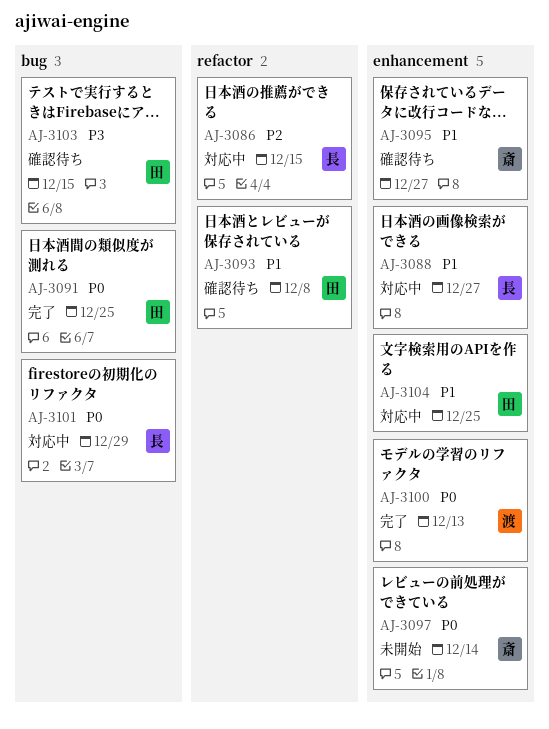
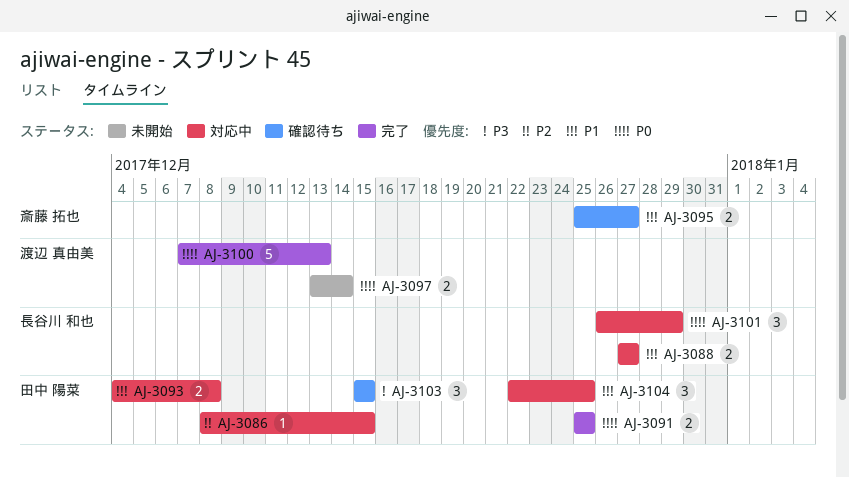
AJ-3086, owner: 長谷川 和也 -> 田中 陽菜
AJ-3093, status: 確認待ち -> 対応中
AJ-3097, owner: 斎藤 拓也 -> 渡辺 真由美

